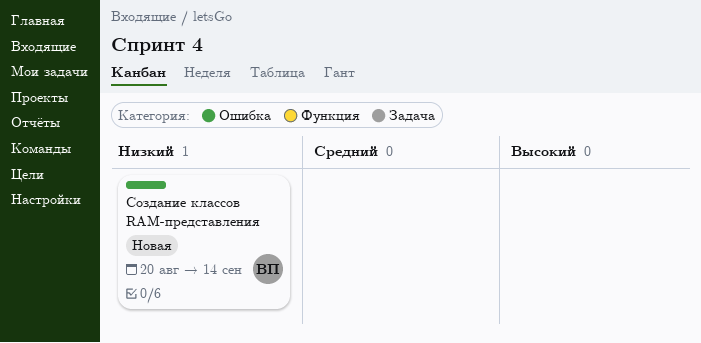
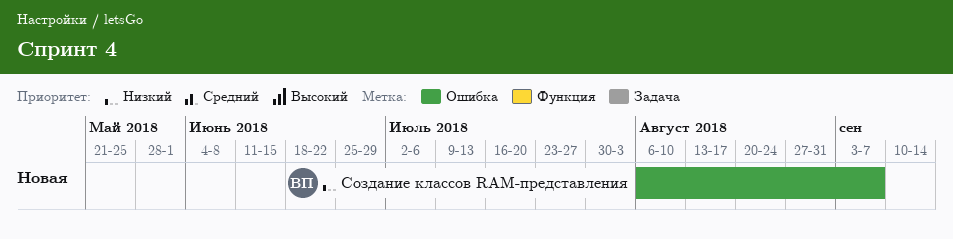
Создание классов RAM-представления, start: Aug 20 -> Aug 6
Создание классов RAM-представления, due: Sep 14 -> Sep 7

